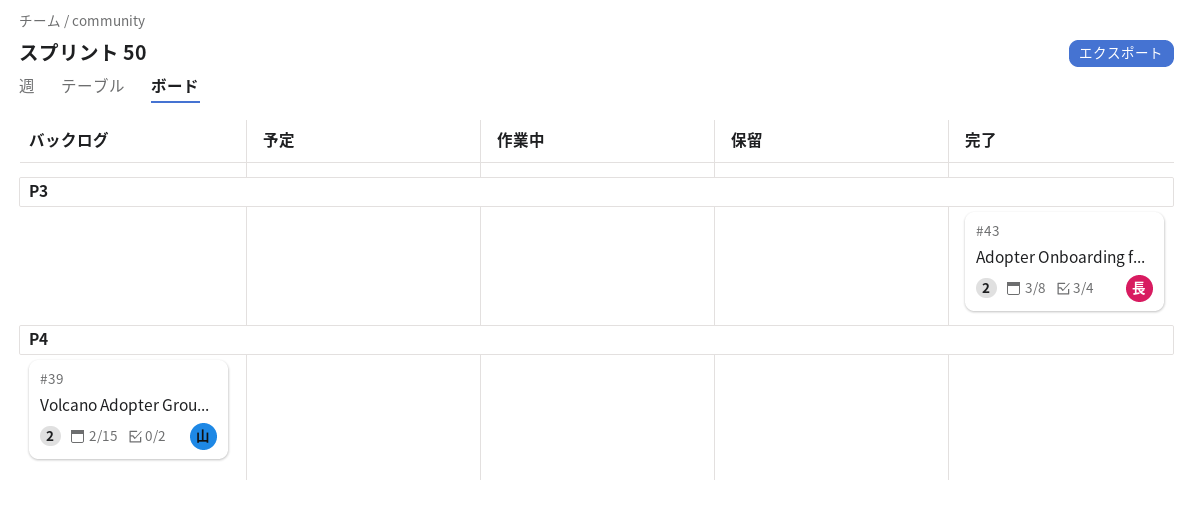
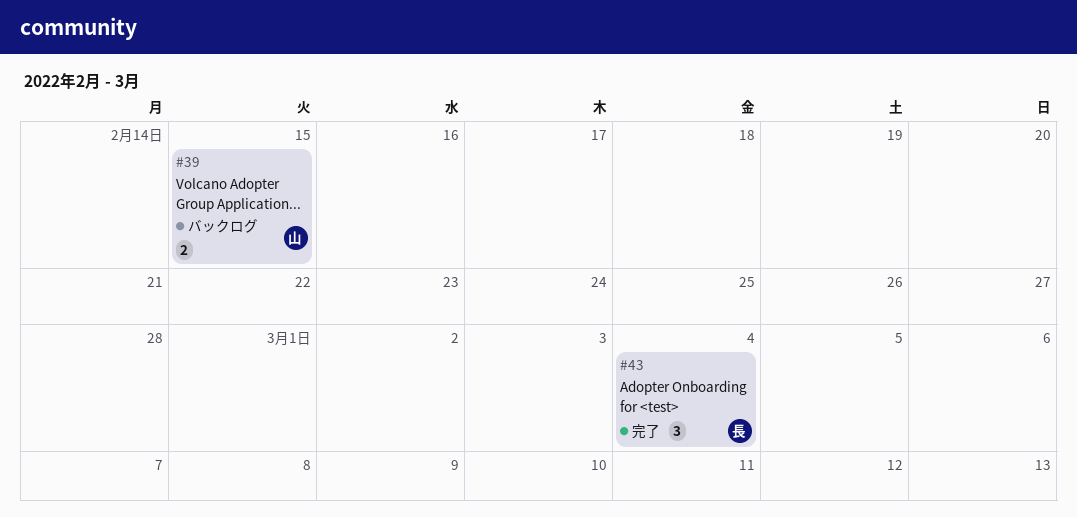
#43, estimate: 2 -> 3
#43, due: Mar 8 -> Mar 4

